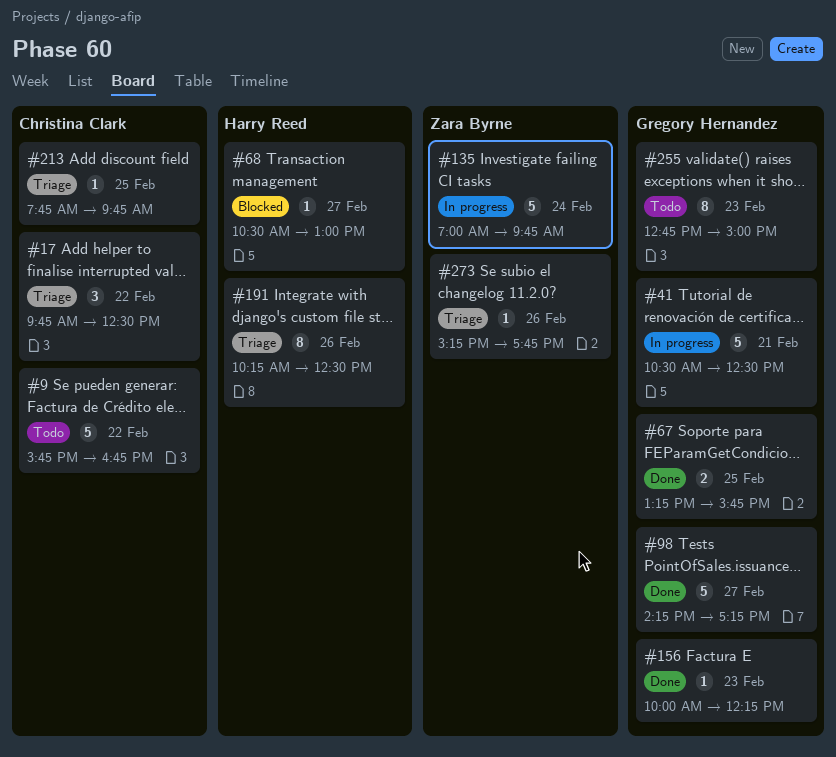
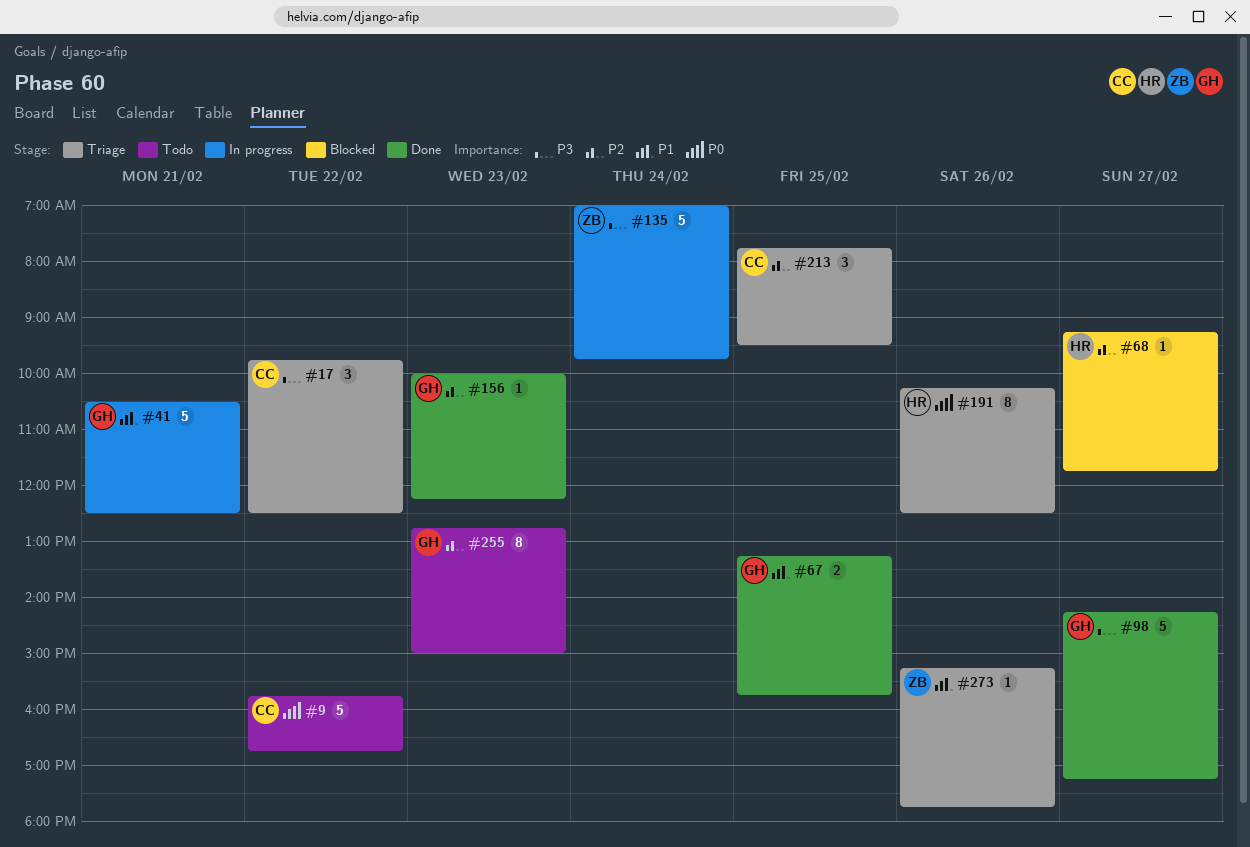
#68, begins: 10:30 -> 09:15
#68, ends: 13:00 -> 11:45
#213, estimate: 1 -> 3
#213, ends: 09:45 -> 09:30

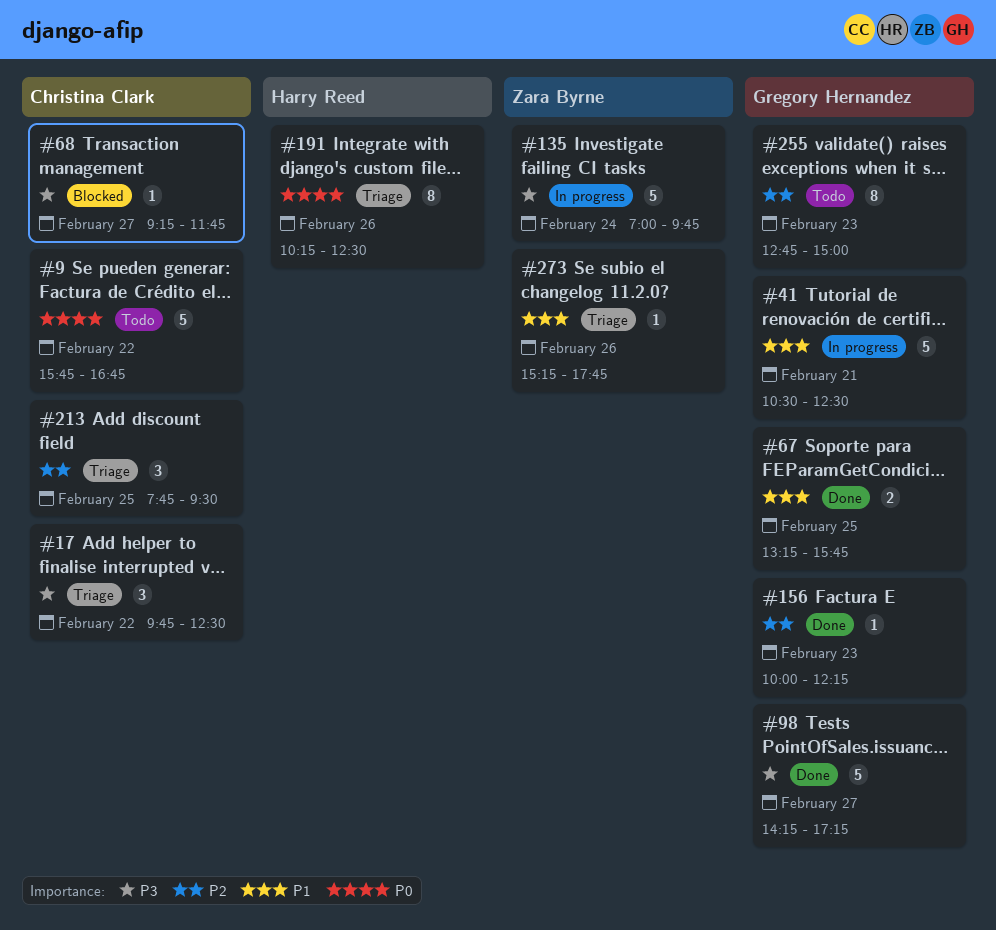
#68, owner: Harry Reed -> Christina Clark
#68, priority: P2 -> P3

